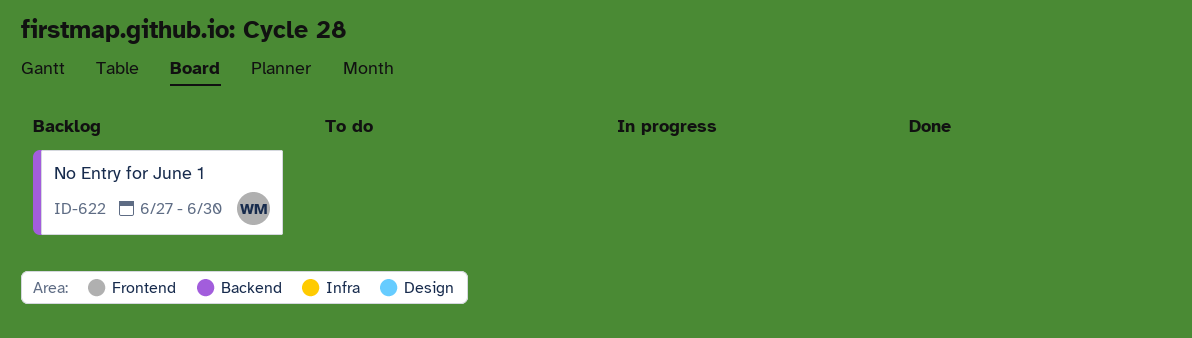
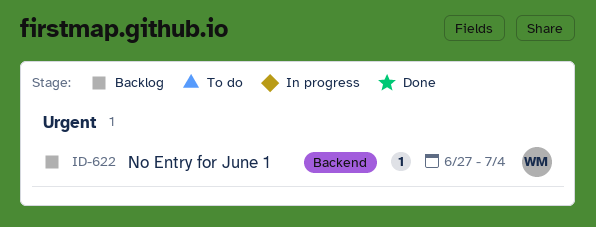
ID-622, due: Jun 30 -> Jul 4

